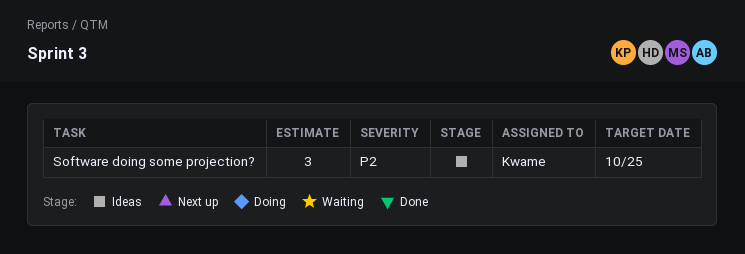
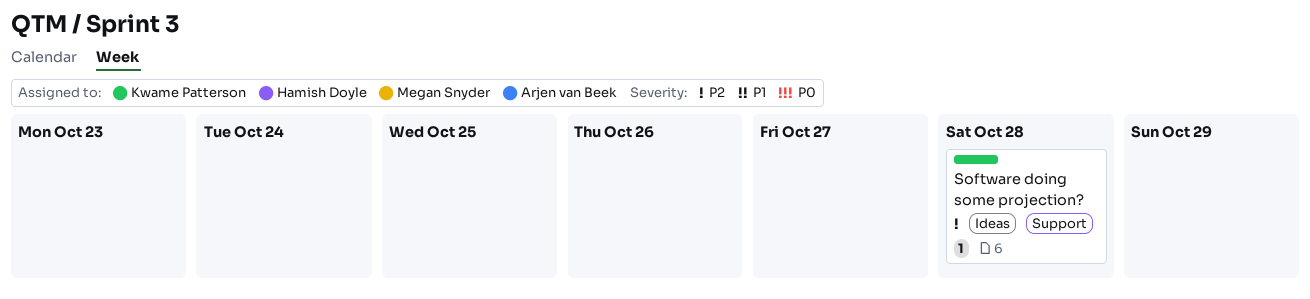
Software doing some projection?, estimate: 3 -> 1
Software doing some projection?, due: Oct 25 -> Oct 28

